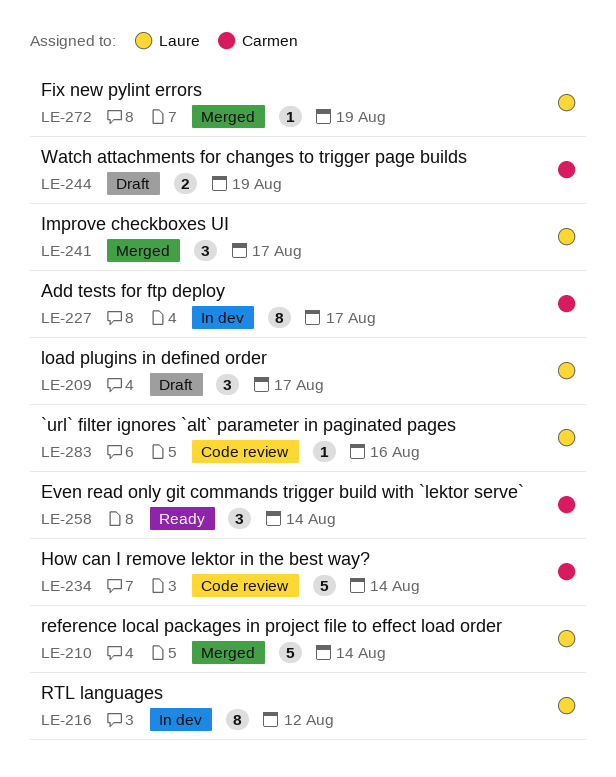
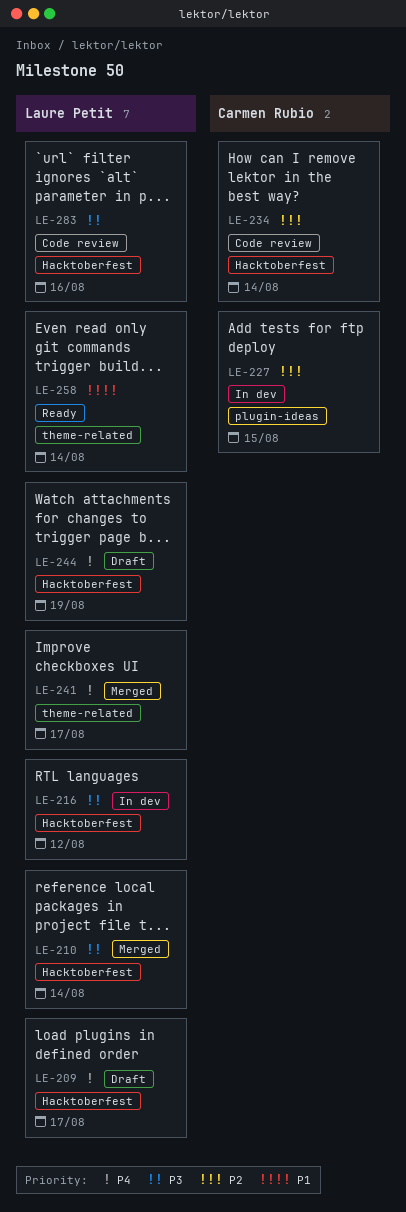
LE-227, due: Aug 17 -> Aug 15
LE-244, owner: Carmen Rubio -> Laure Petit
LE-258, owner: Carmen Rubio -> Laure Petit
LE-272: present -> none

